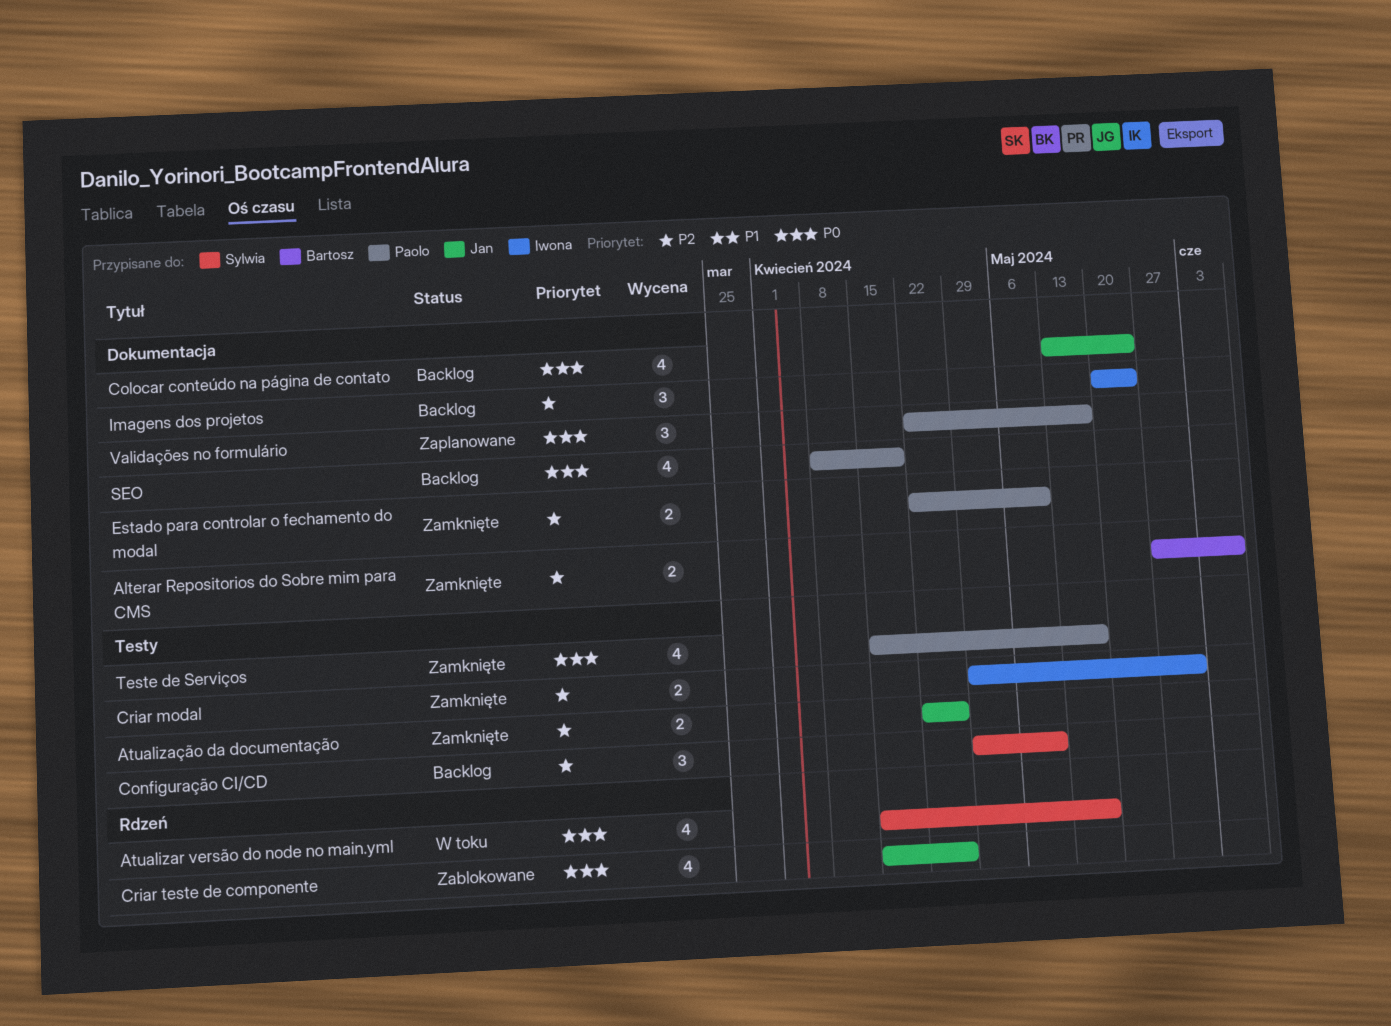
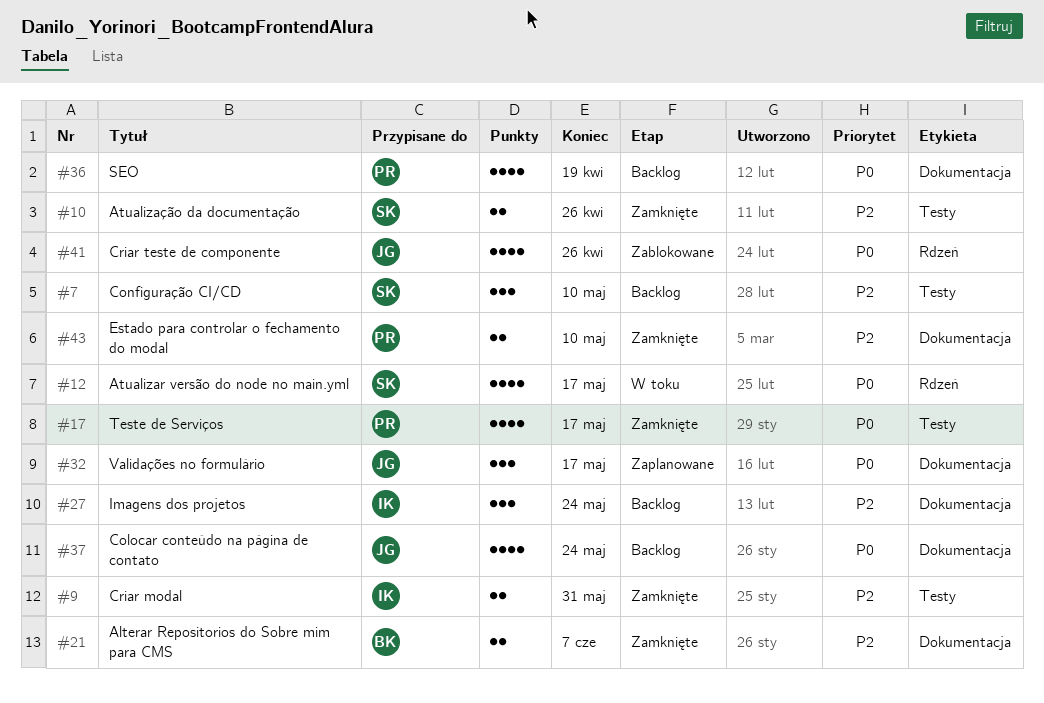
Atualização da documentação, owner: Jan -> Sylwia
Validações no formulário, owner: Paolo -> Jan

